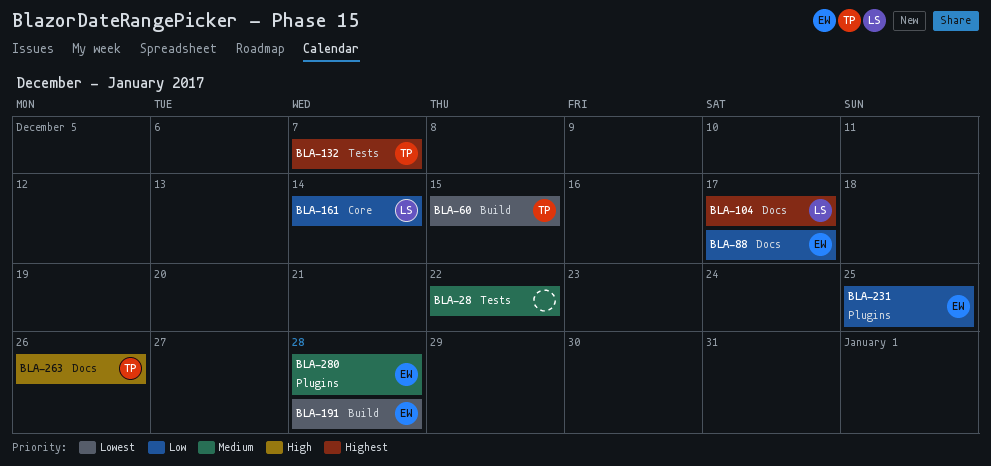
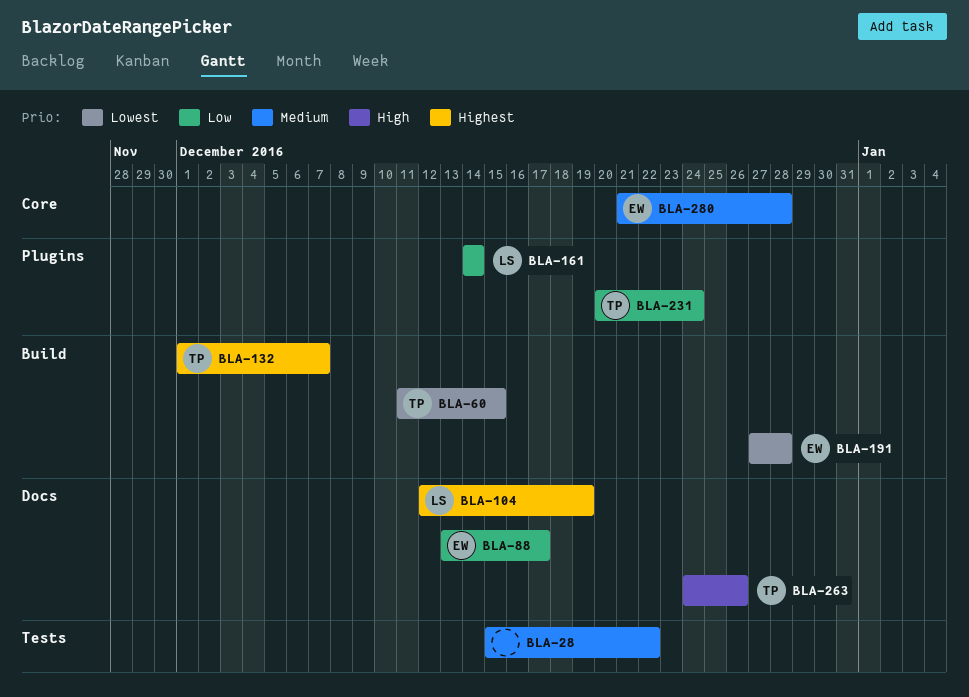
BLA-104, due: Dec 17 -> Dec 19
BLA-132, label: Tests -> Build
BLA-161, label: Core -> Plugins
BLA-231, owner: EW -> TP
BLA-231, due: Dec 25 -> Dec 24
BLA-280, label: Plugins -> Core

